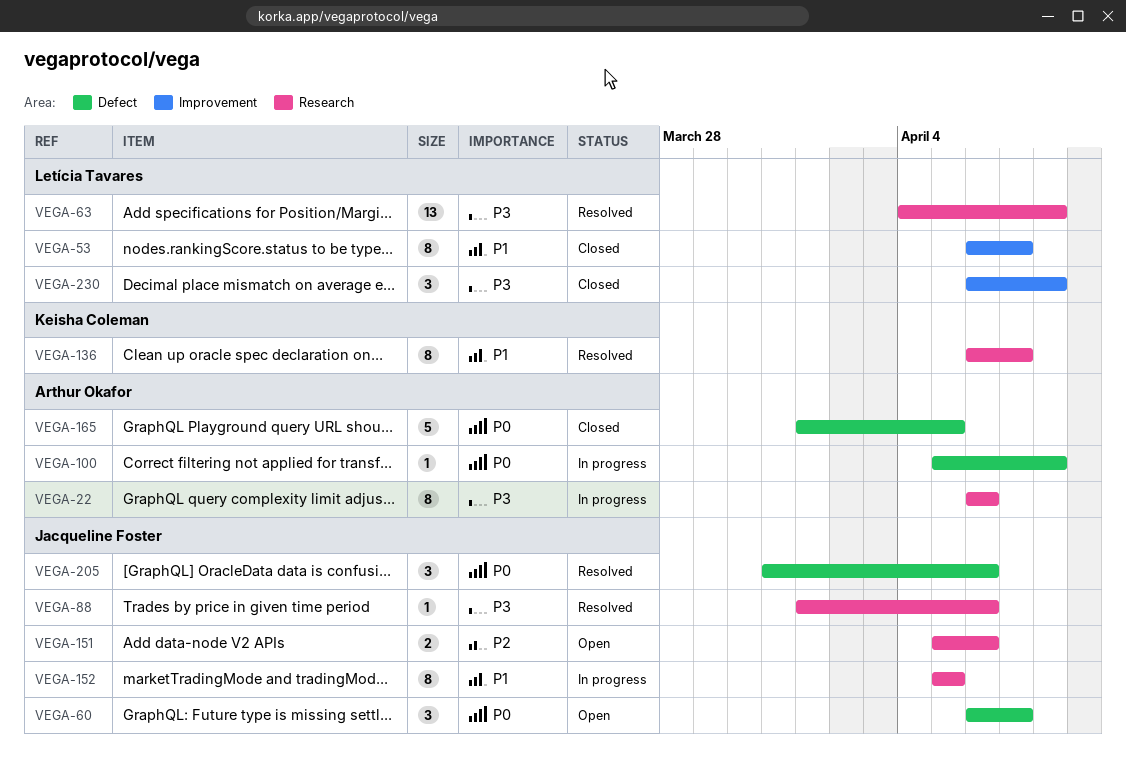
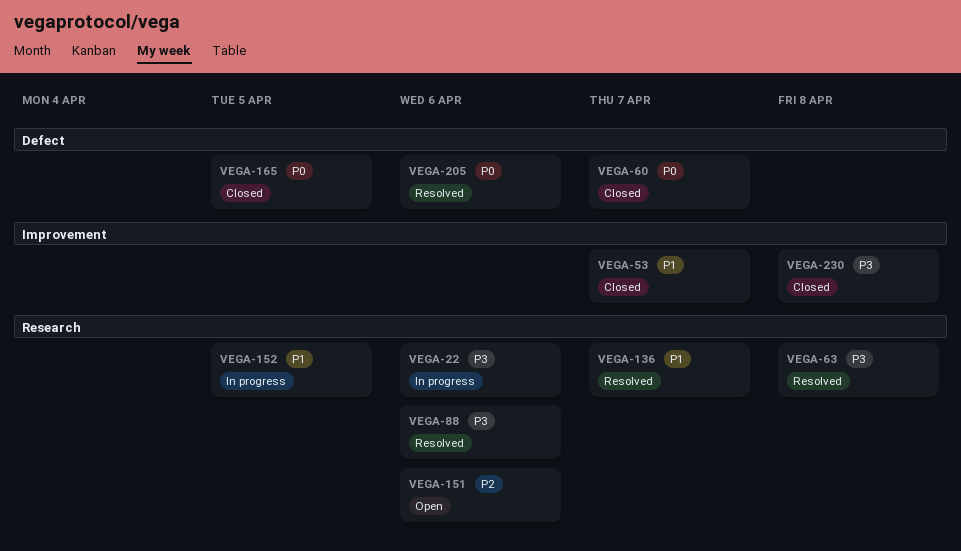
VEGA-60, status: Open -> Closed
VEGA-100: present -> none

